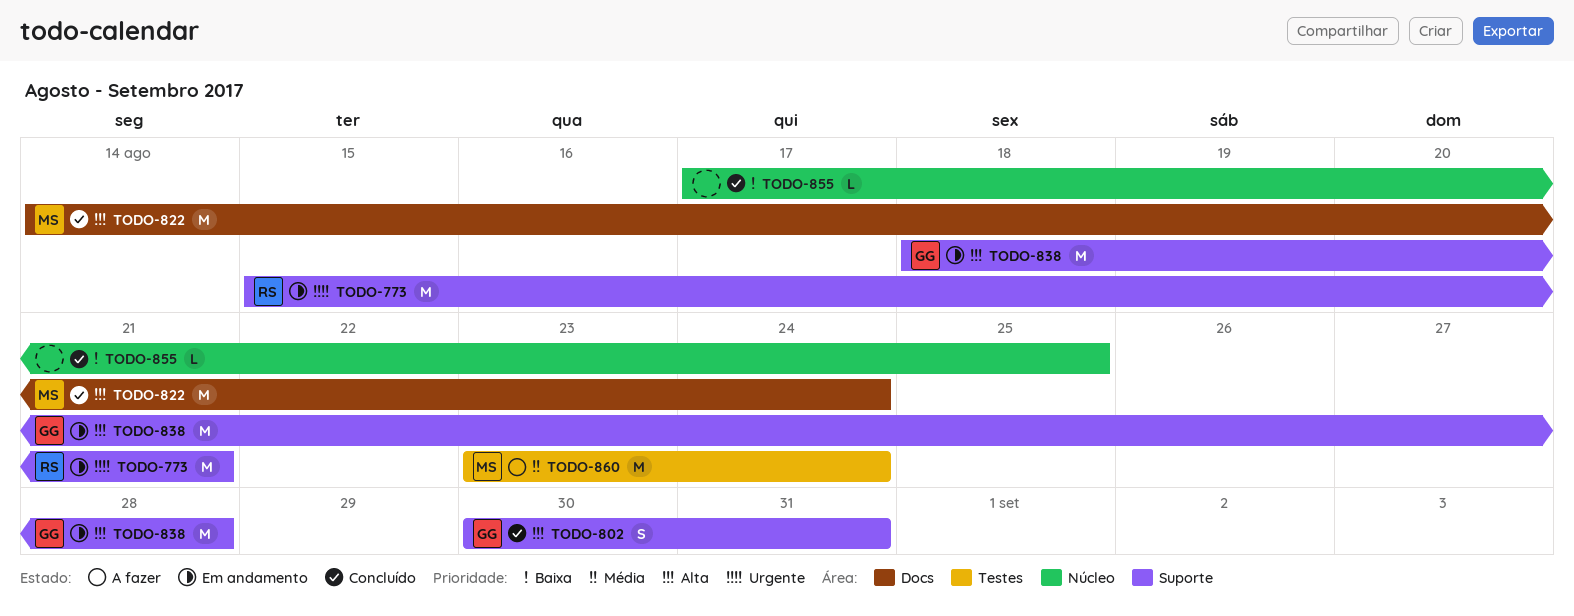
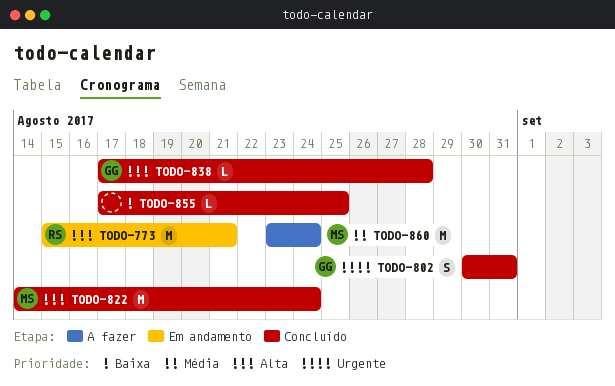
TODO-773, priority: Urgente -> Alta
TODO-802, priority: Alta -> Urgente
TODO-838, status: Em andamento -> Concluído
TODO-838, estimate: M -> L
TODO-838, start: Aug 18 -> Aug 17

